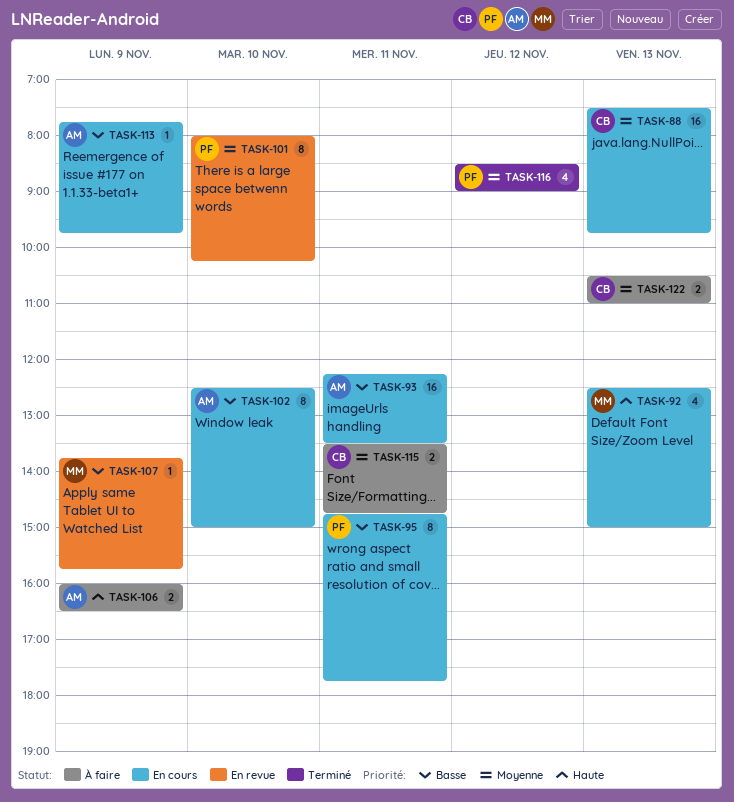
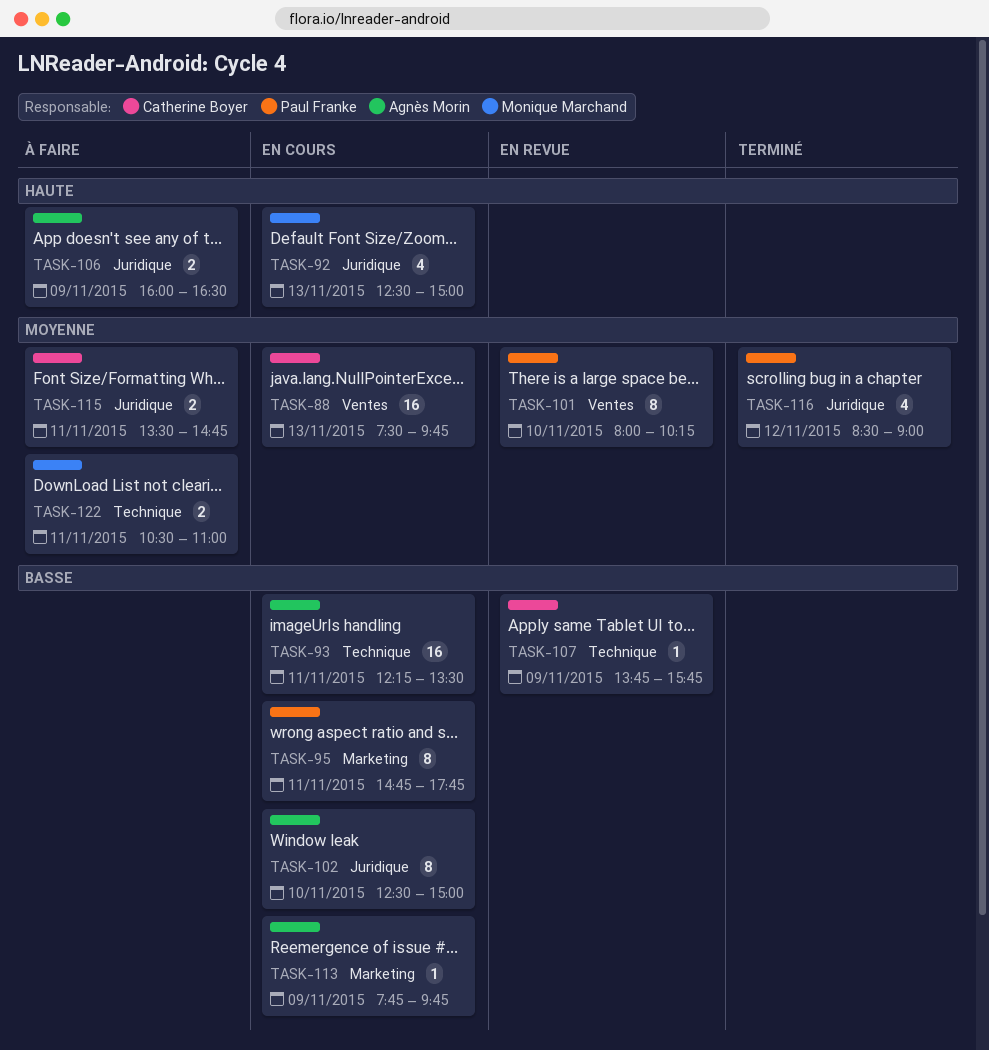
TASK-107, owner: Monique Marchand -> Catherine Boyer
TASK-122, owner: Catherine Boyer -> Monique Marchand
TASK-122, day: Nov 13 -> Nov 11

